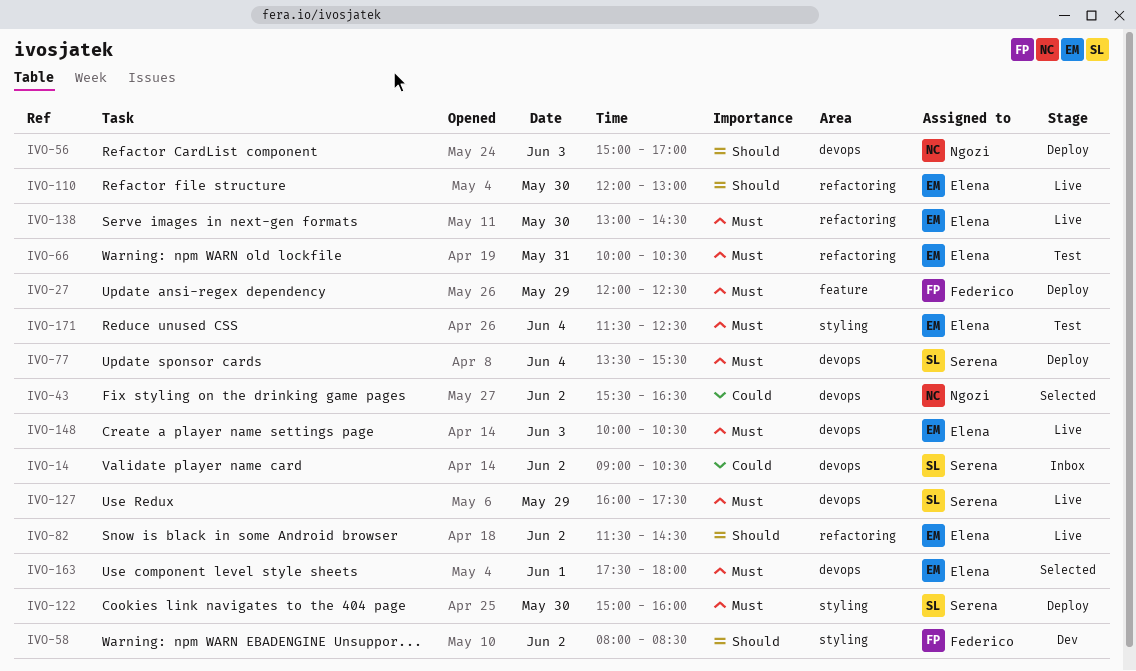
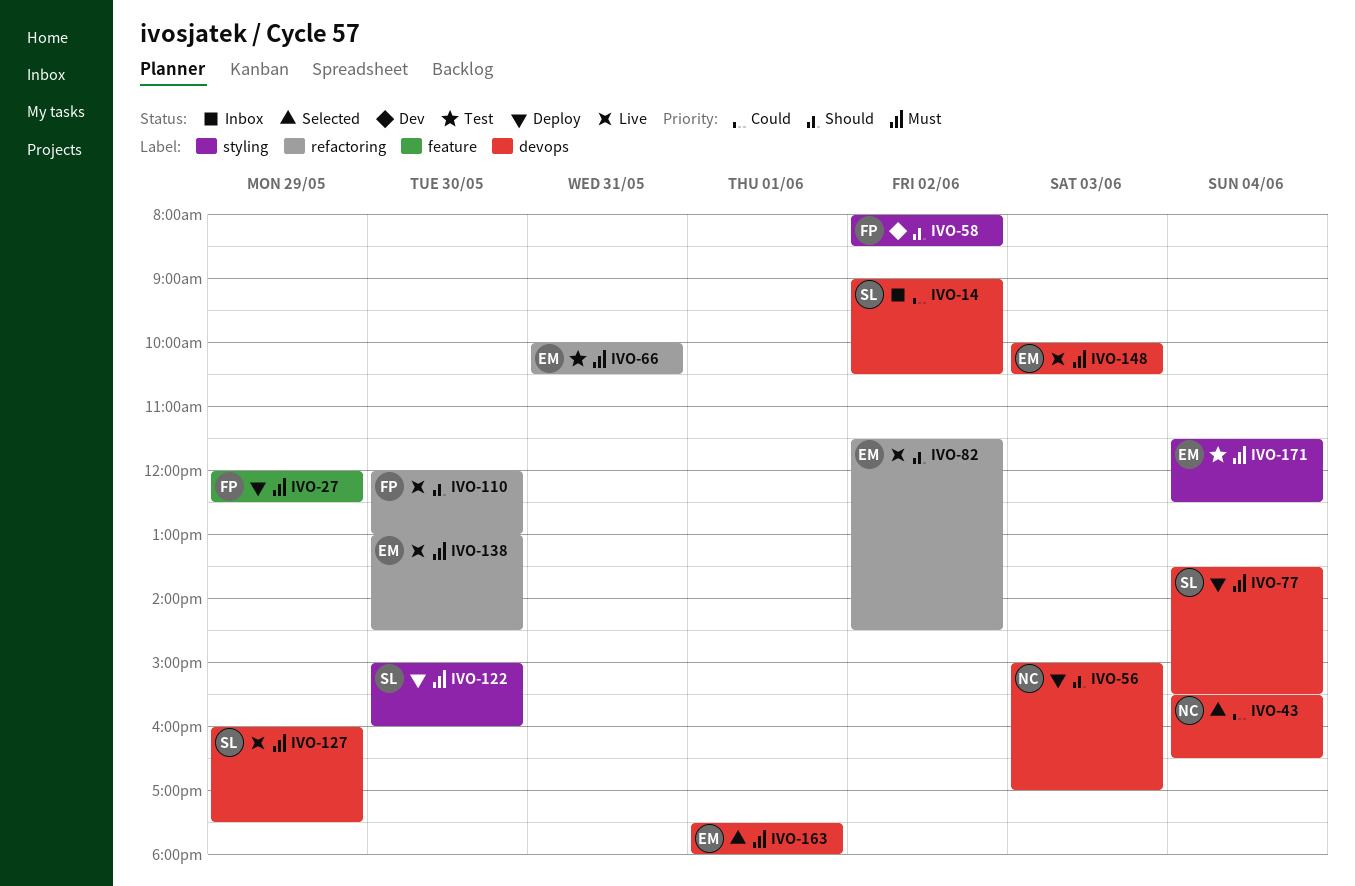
IVO-43, day: Jun 2 -> Jun 4
IVO-110, owner: Elena -> Federico

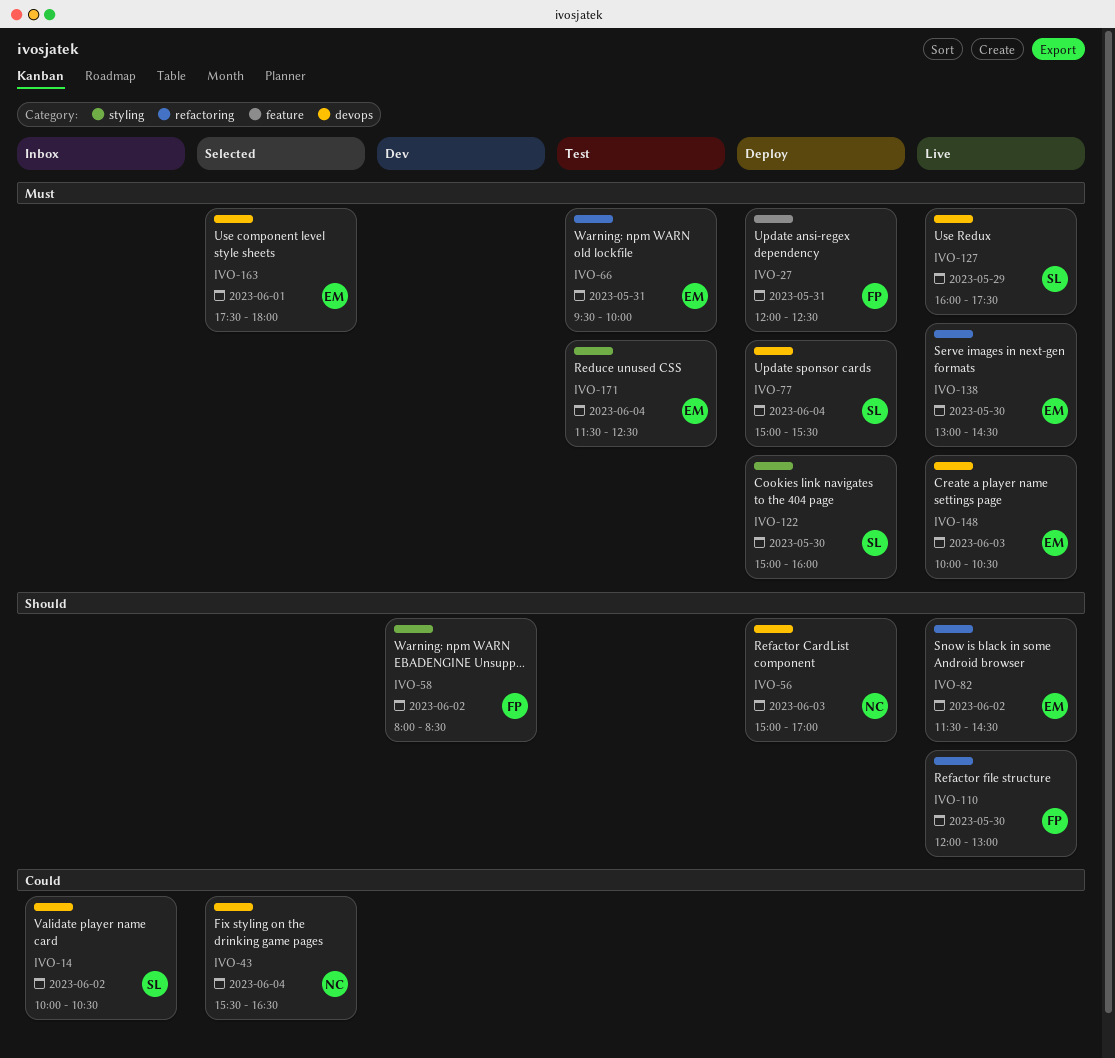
IVO-14, begins: 09:00 -> 10:00
IVO-27, day: May 29 -> May 31
IVO-66, begins: 10:00 -> 09:30
IVO-66, ends: 10:30 -> 10:00
IVO-77, begins: 13:30 -> 15:00

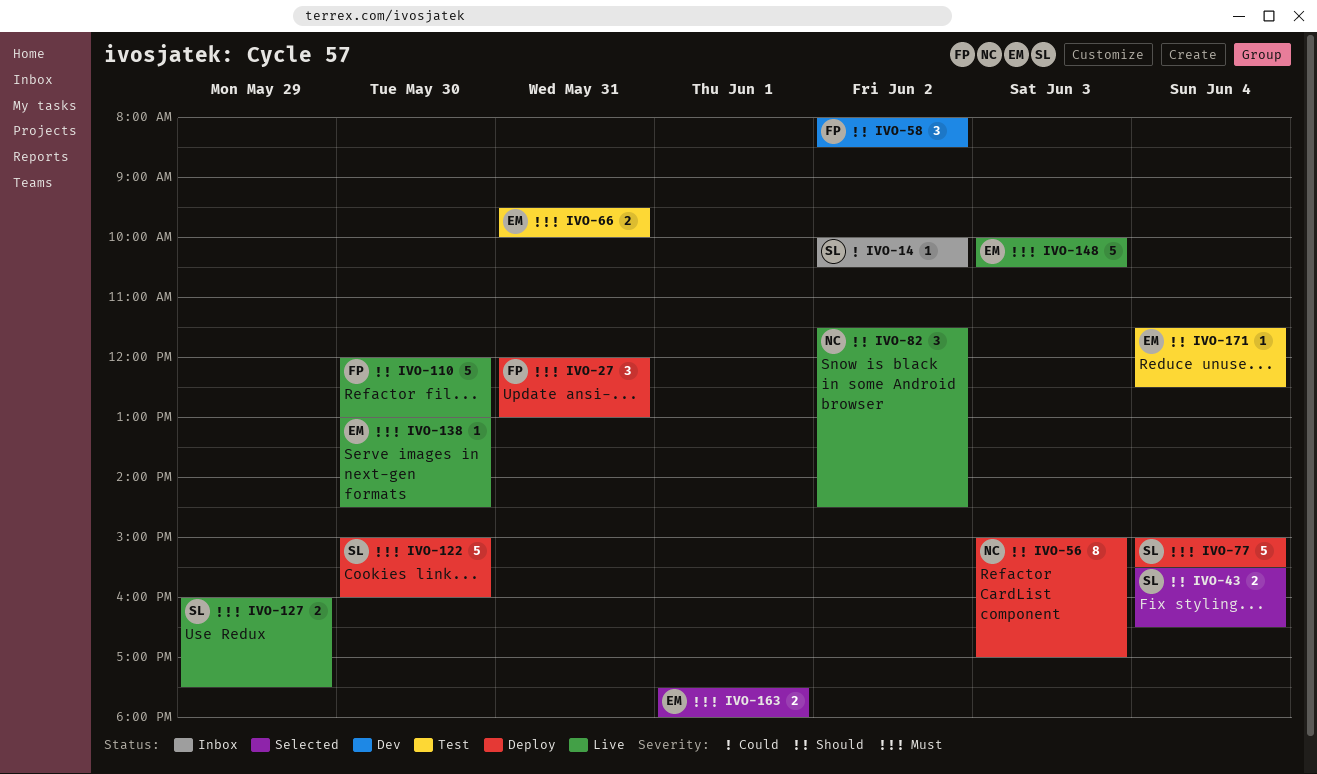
IVO-27, ends: 12:30 -> 13:00
IVO-43, owner: NC -> SL
IVO-43, priority: Could -> Should
IVO-82, owner: EM -> NC
IVO-171, priority: Must -> Should

